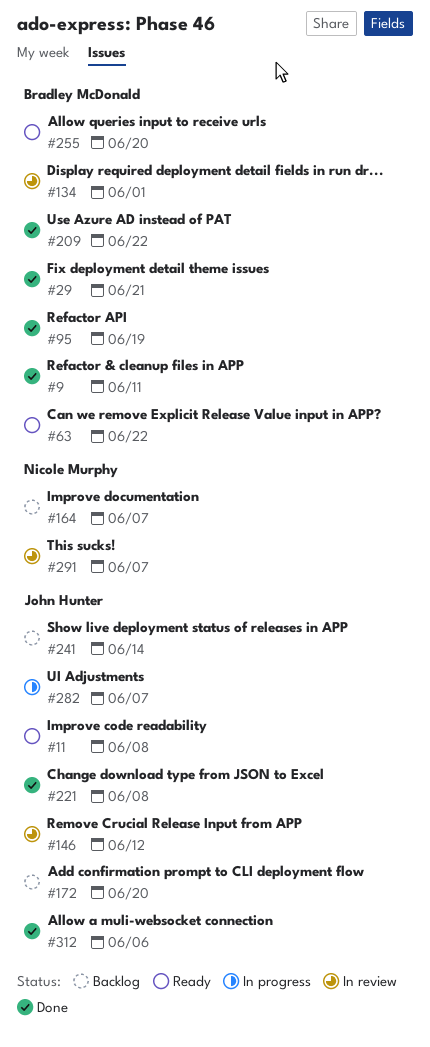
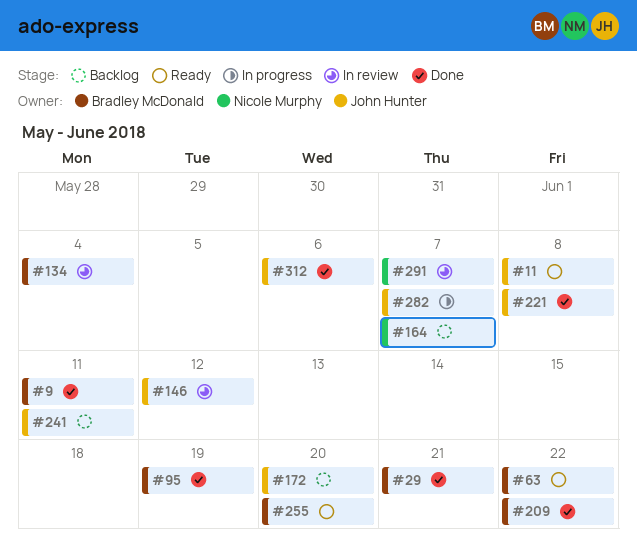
#134, due: Jun 1 -> Jun 4
#241, due: Jun 14 -> Jun 11

